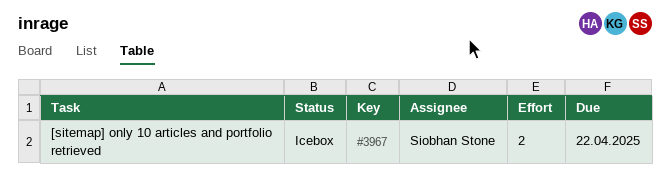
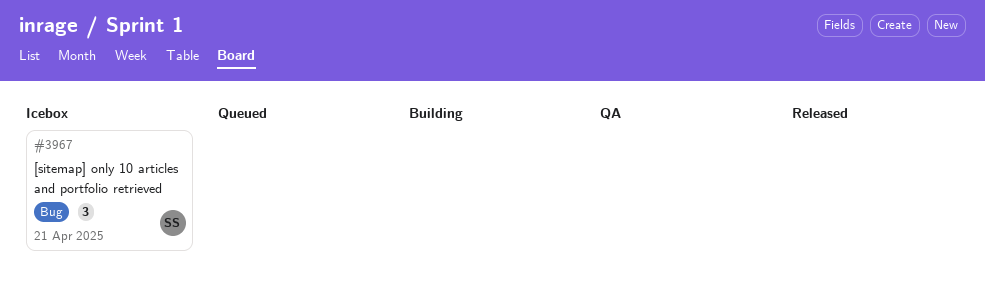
#3967, estimate: 2 -> 3
#3967, due: Apr 22 -> Apr 21

